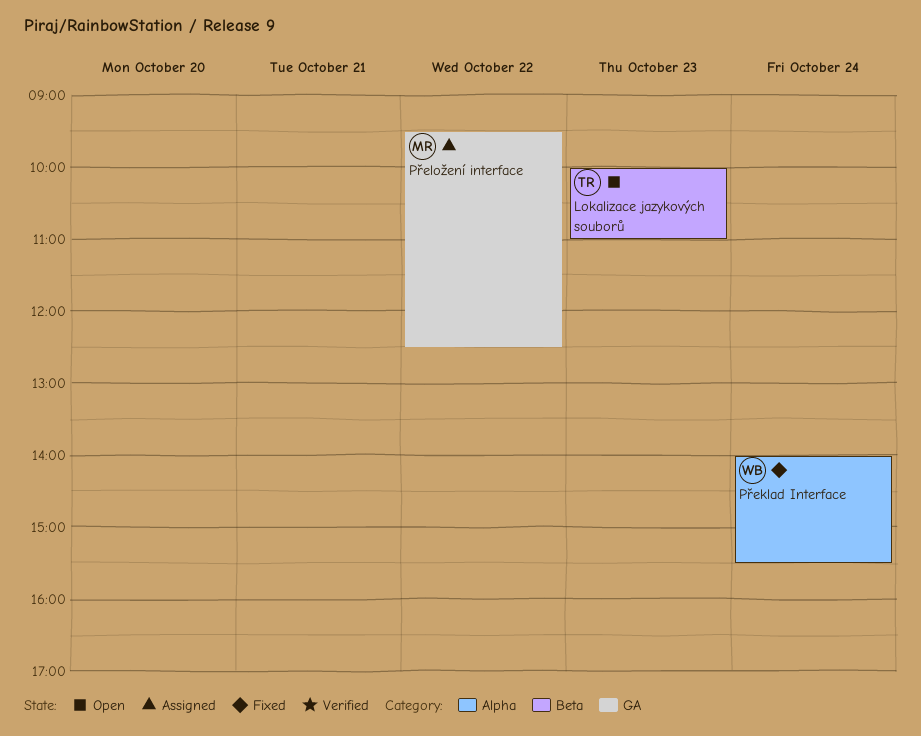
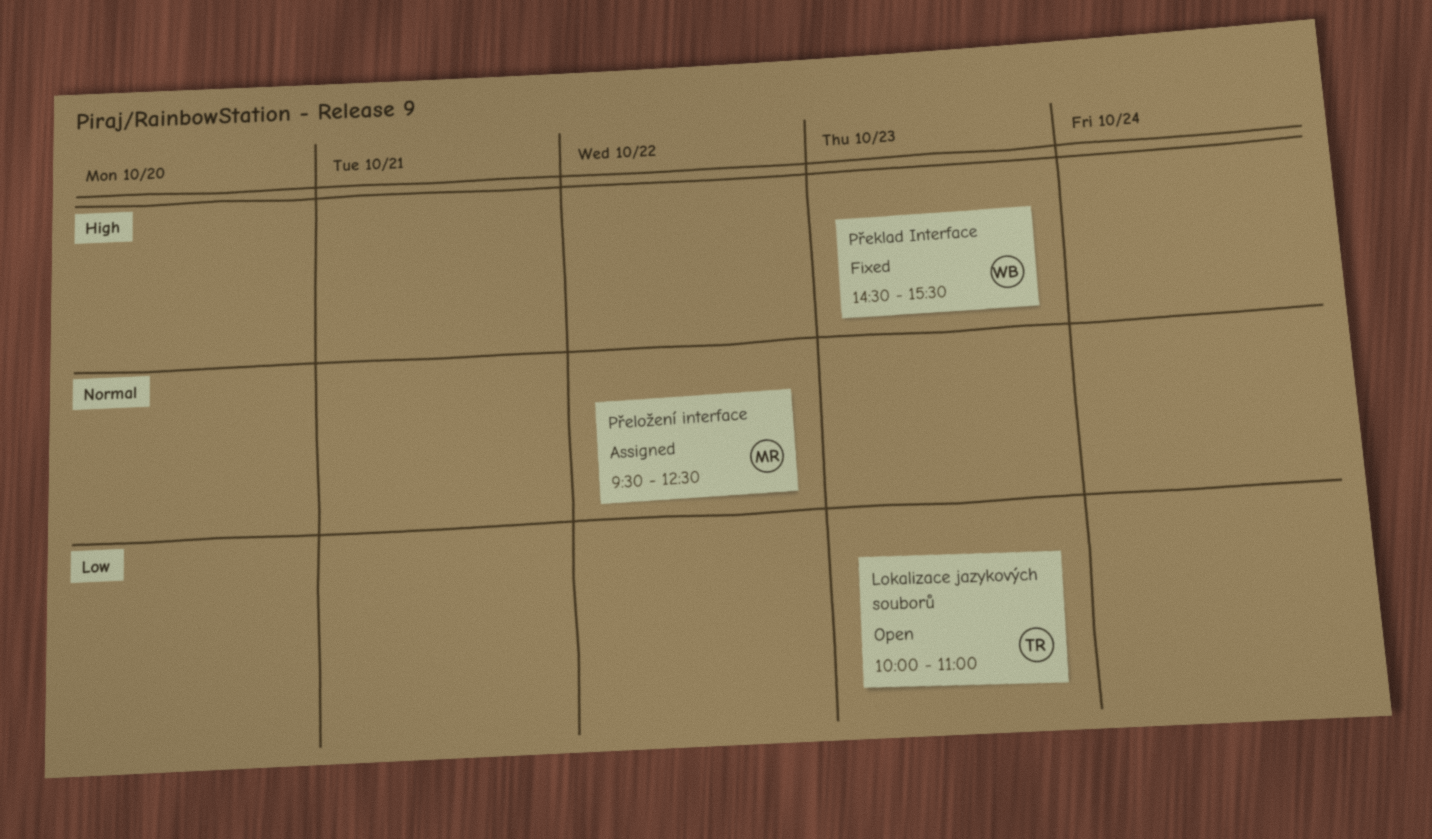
Překlad Interface, day: Oct 24 -> Oct 23
Překlad Interface, begins: 14:00 -> 14:30

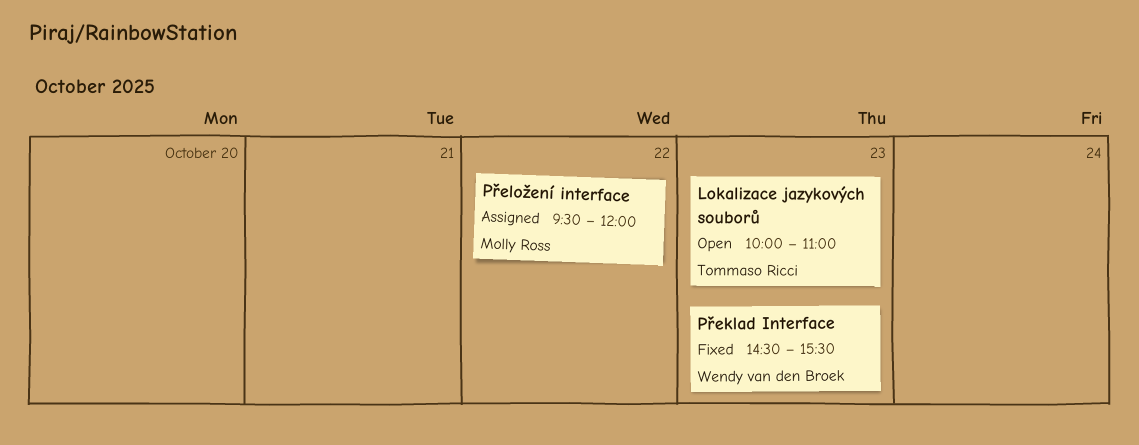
Přeložení interface, ends: 12:30 -> 12:00

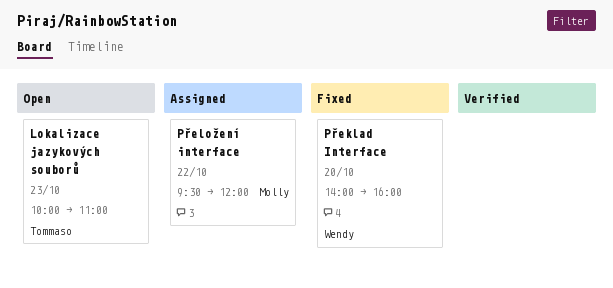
Překlad Interface, day: Oct 23 -> Oct 20
Překlad Interface, begins: 14:30 -> 14:00
Překlad Interface, ends: 15:30 -> 16:00

